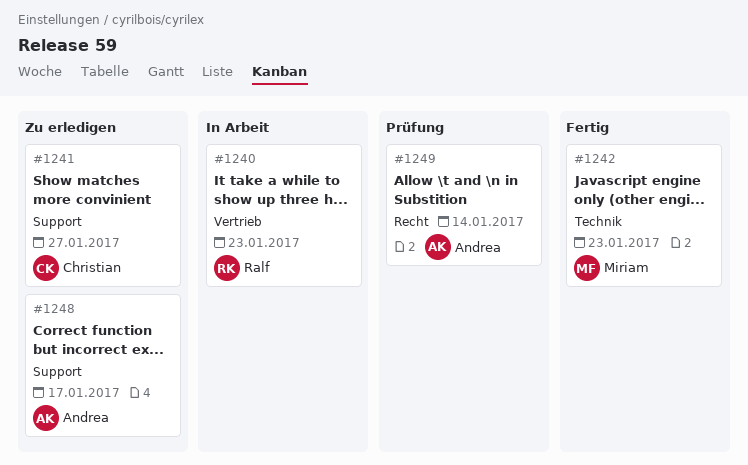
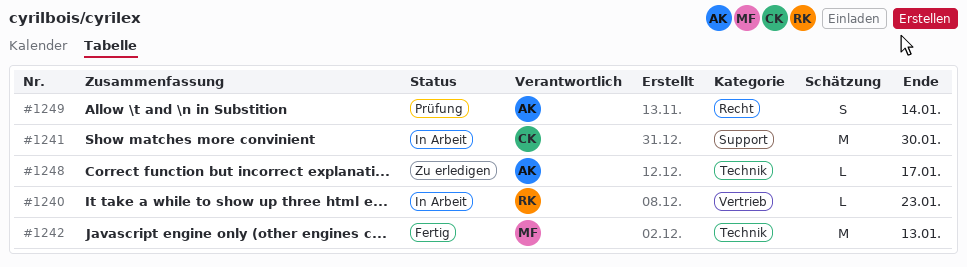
#1241, status: Zu erledigen -> In Arbeit
#1241, due: Jan 27 -> Jan 30
#1242, due: Jan 23 -> Jan 13
#1248, label: Support -> Technik

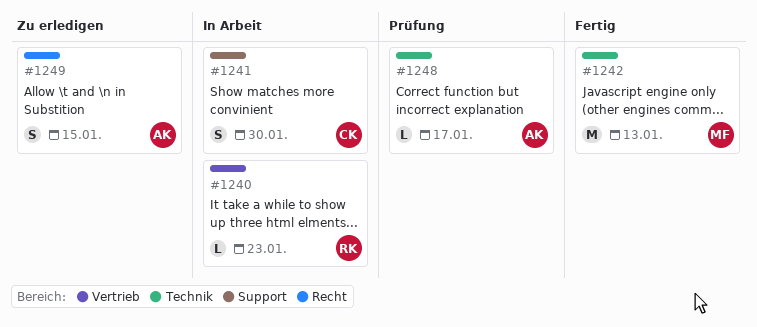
#1241, estimate: M -> S
#1248, status: Zu erledigen -> Prüfung
#1249, status: Prüfung -> Zu erledigen
#1249, due: Jan 14 -> Jan 15

